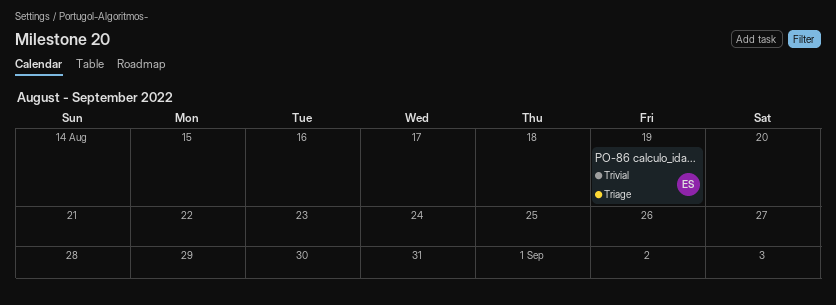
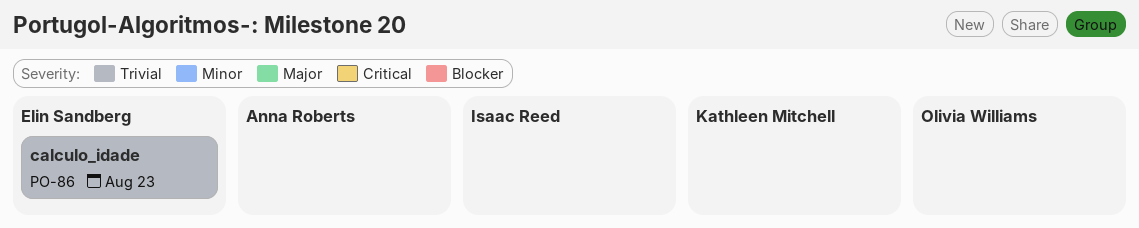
PO-86, due: Aug 19 -> Aug 23

